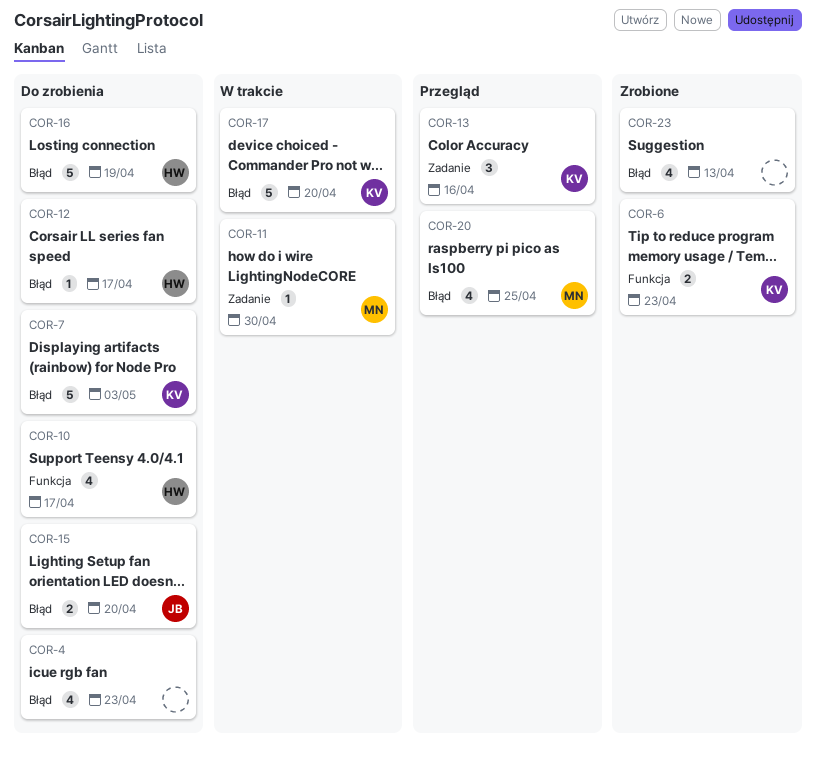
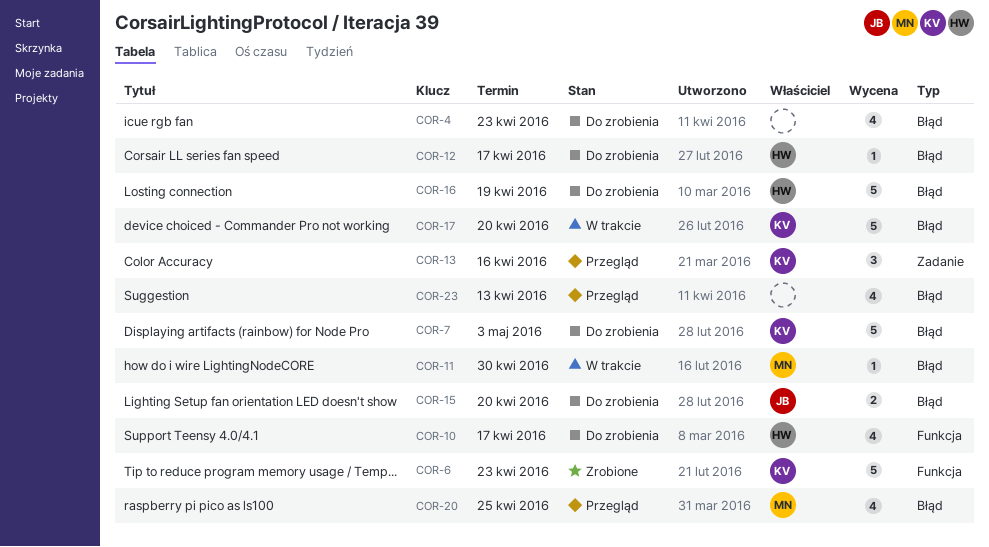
COR-6, estimate: 2 -> 5
COR-11, label: Zadanie -> Błąd
COR-23, status: Zrobione -> Przegląd

